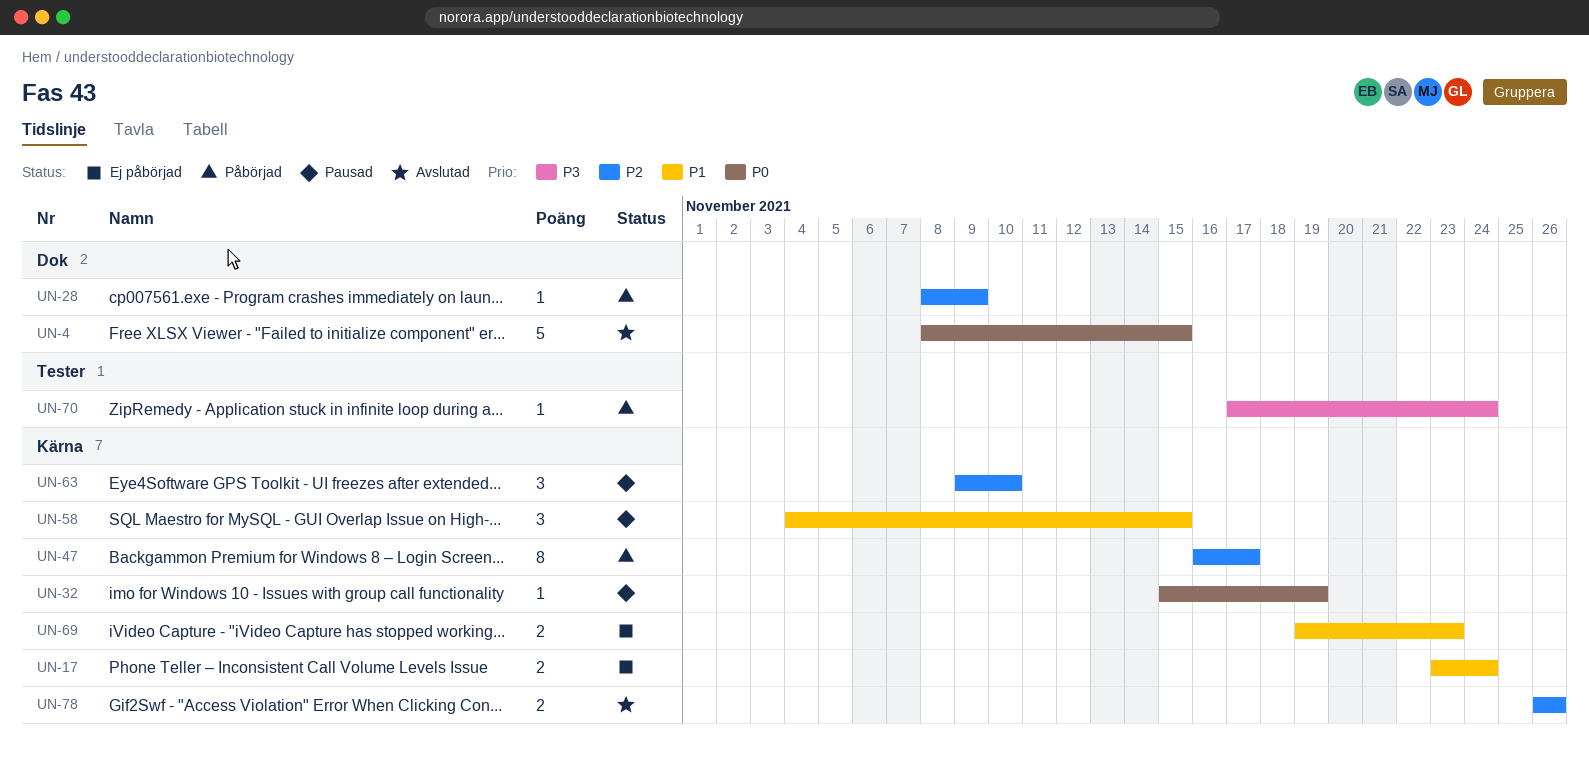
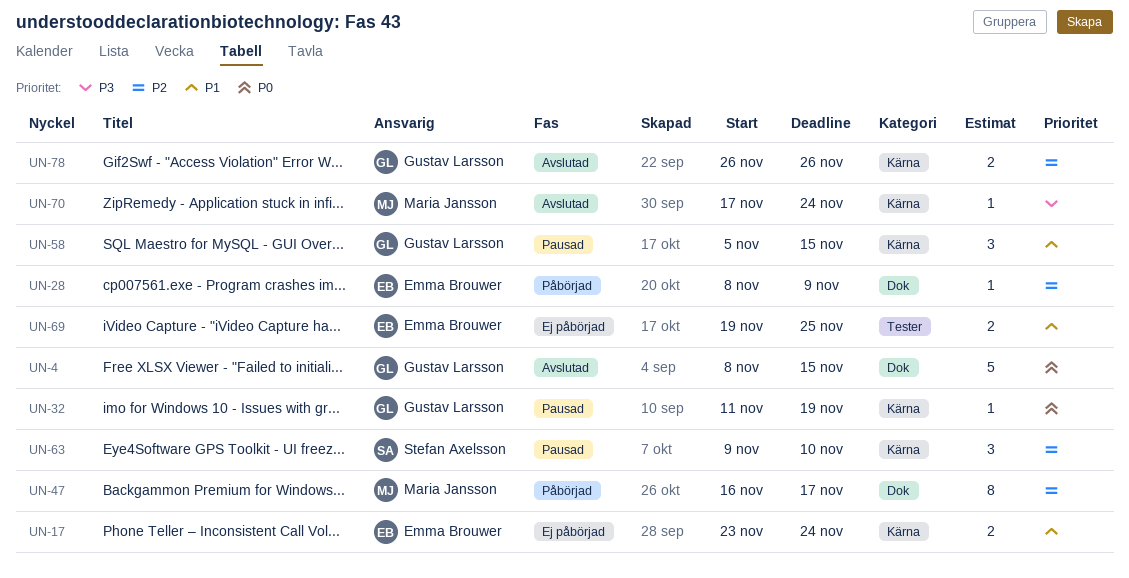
UN-32, start: Nov 15 -> Nov 11
UN-47, label: Kärna -> Dok
UN-58, start: Nov 4 -> Nov 5
UN-69, label: Kärna -> Tester
UN-69, due: Nov 23 -> Nov 25
UN-70, status: Påbörjad -> Avslutad
UN-70, label: Tester -> Kärna

